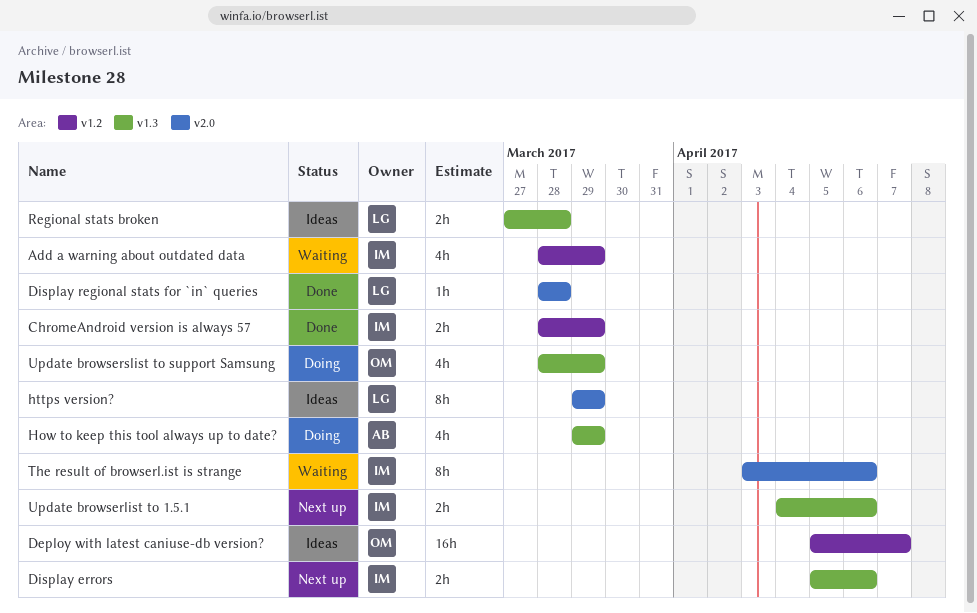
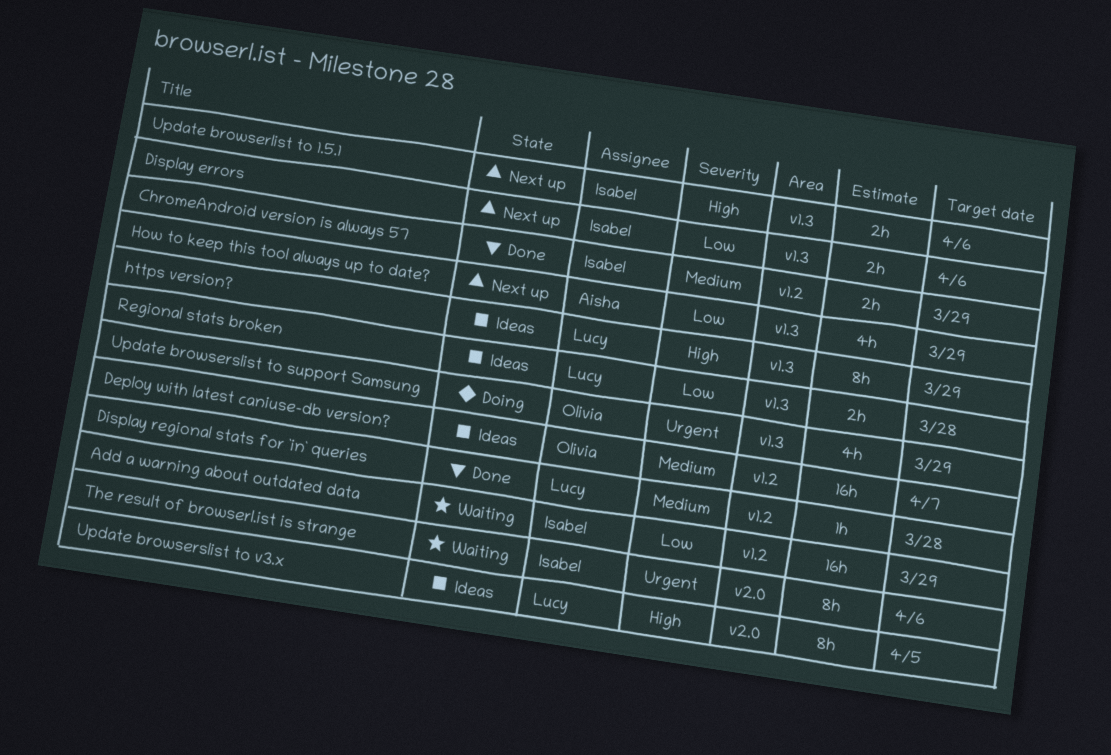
Add a warning about outdated data, estimate: 4h -> 16h
Display regional stats for `in` queries, label: v2.0 -> v1.2
How to keep this tool always up to date?, status: Doing -> Next up
https version?, label: v2.0 -> v1.3
Update browserslist to v3.x: none -> present

